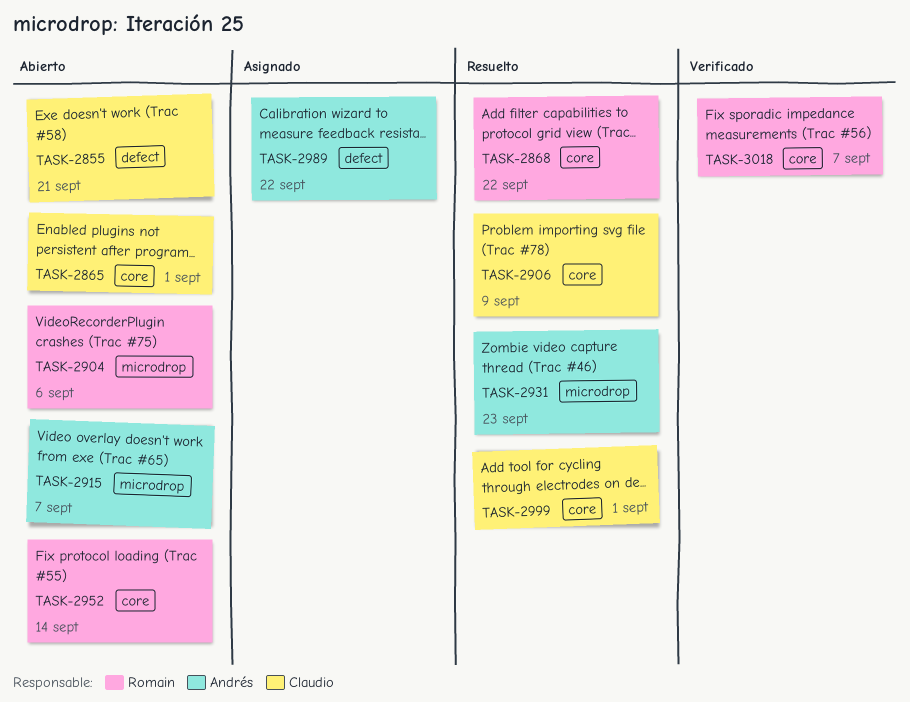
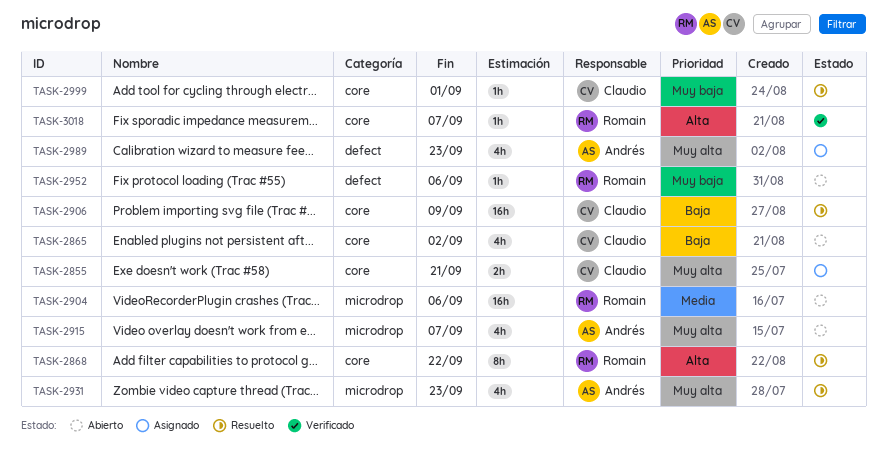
TASK-2855, status: Abierto -> Asignado
TASK-2855, label: defect -> core
TASK-2865, due: Sep 1 -> Sep 2
TASK-2952, label: core -> defect
TASK-2952, due: Sep 14 -> Sep 6
TASK-2989, due: Sep 22 -> Sep 23

